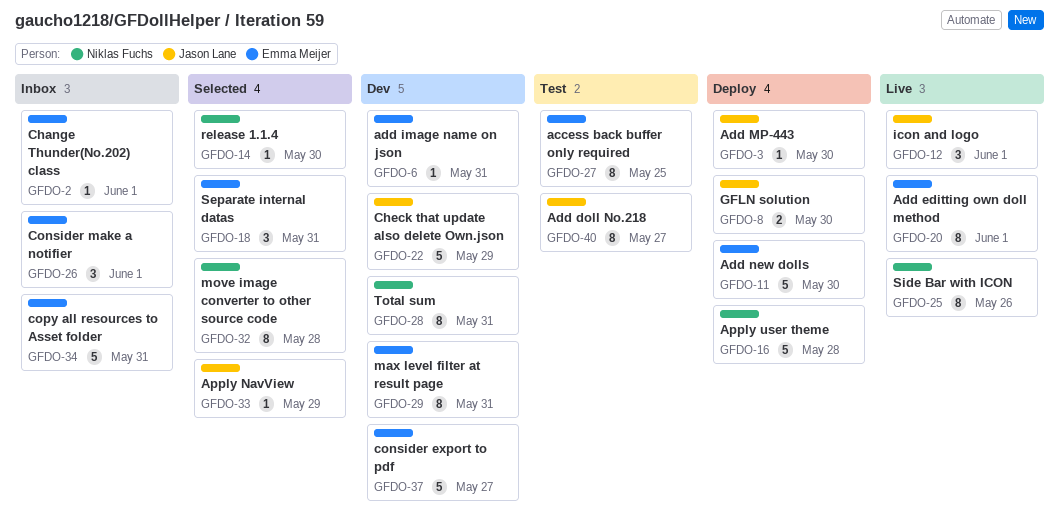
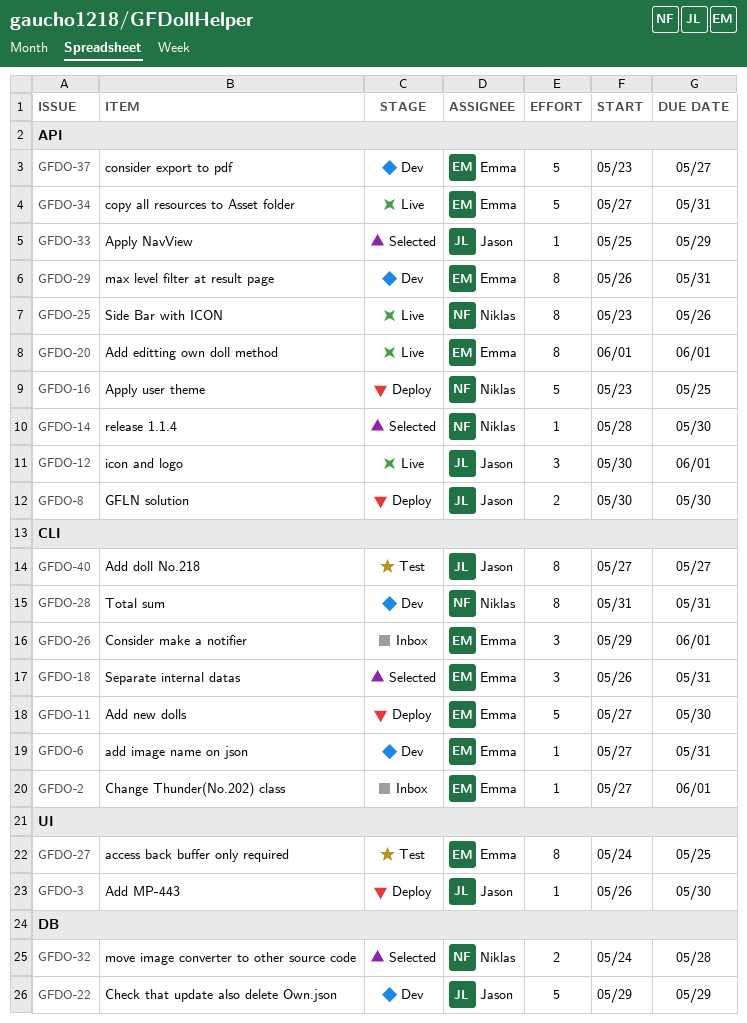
GFDO-16, due: May 28 -> May 25
GFDO-32, estimate: 8 -> 2
GFDO-34, status: Inbox -> Live

